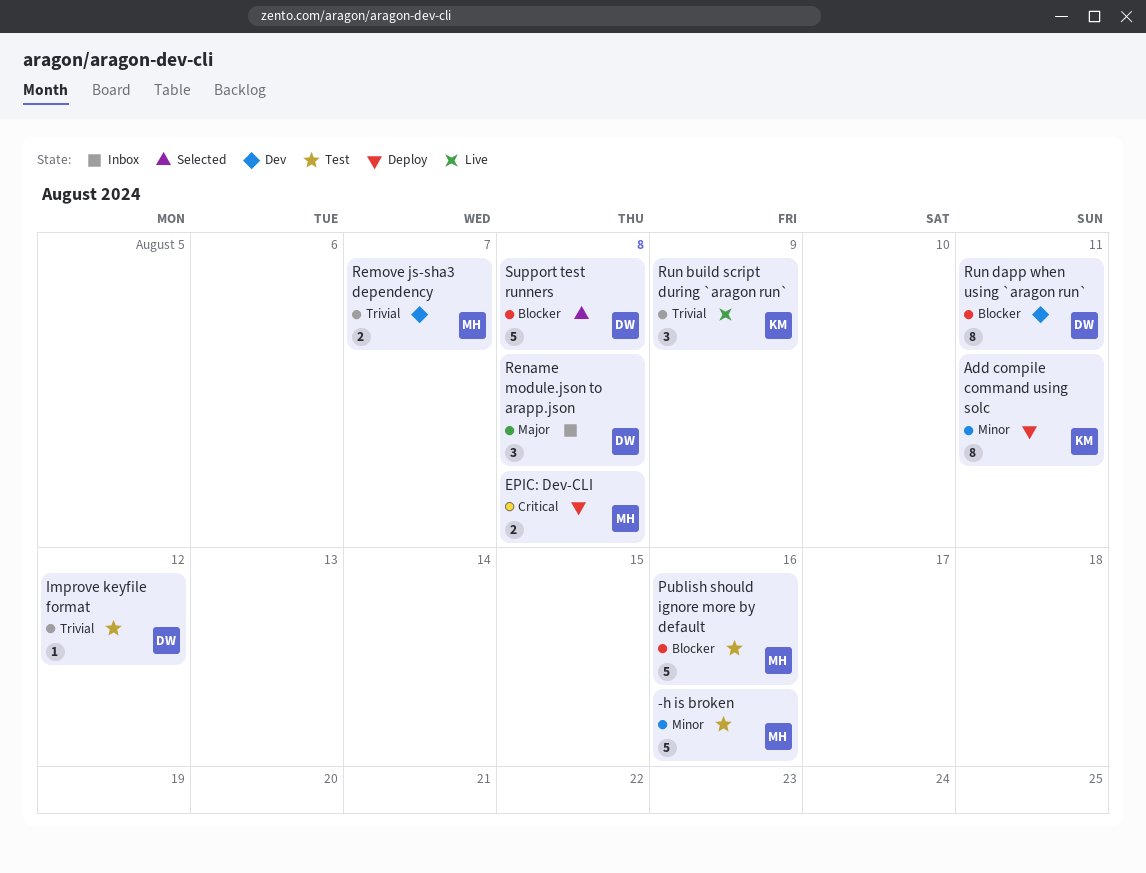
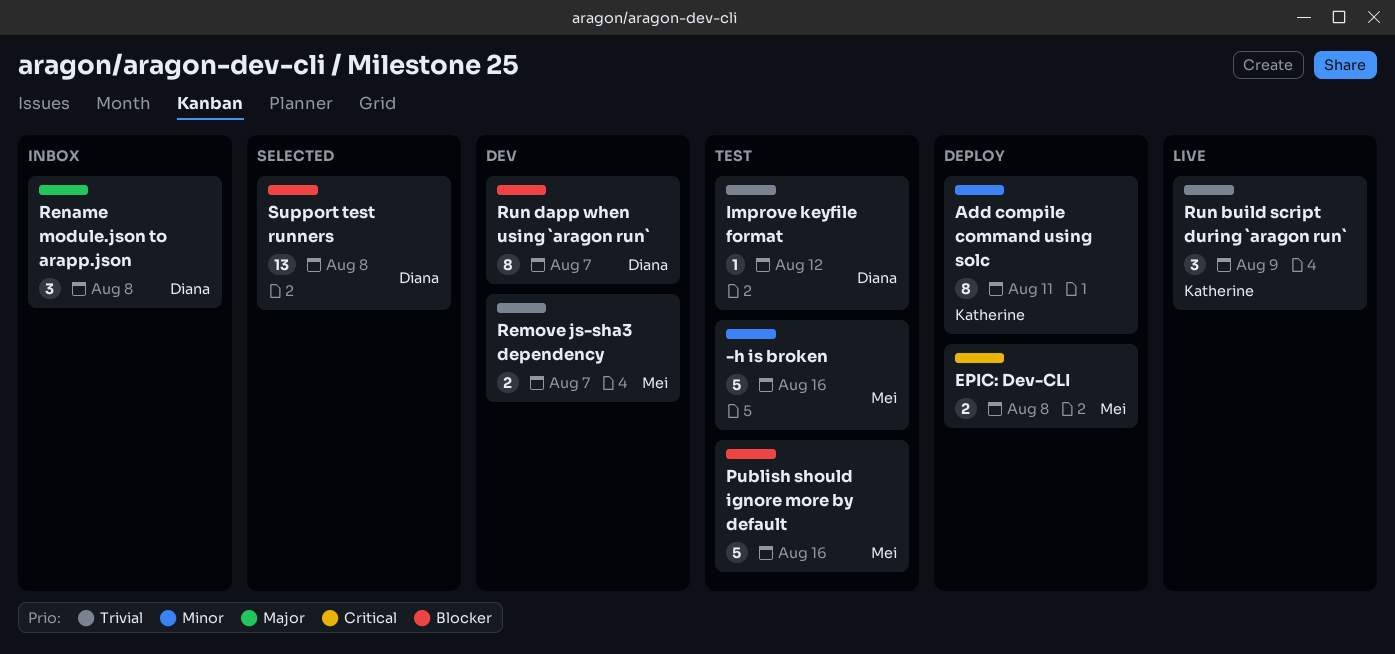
Run dapp when using `aragon run`, due: Aug 11 -> Aug 7
Support test runners, estimate: 5 -> 13

